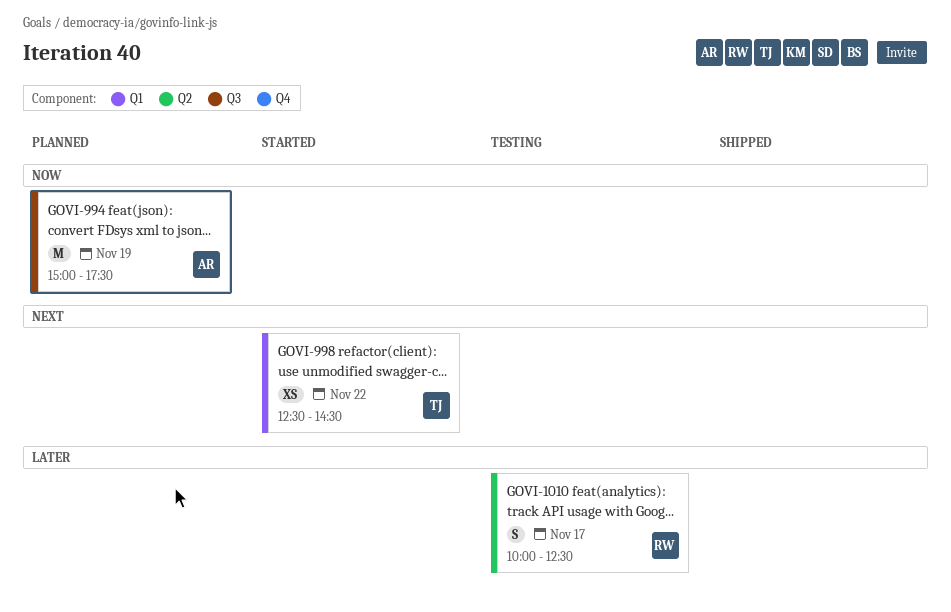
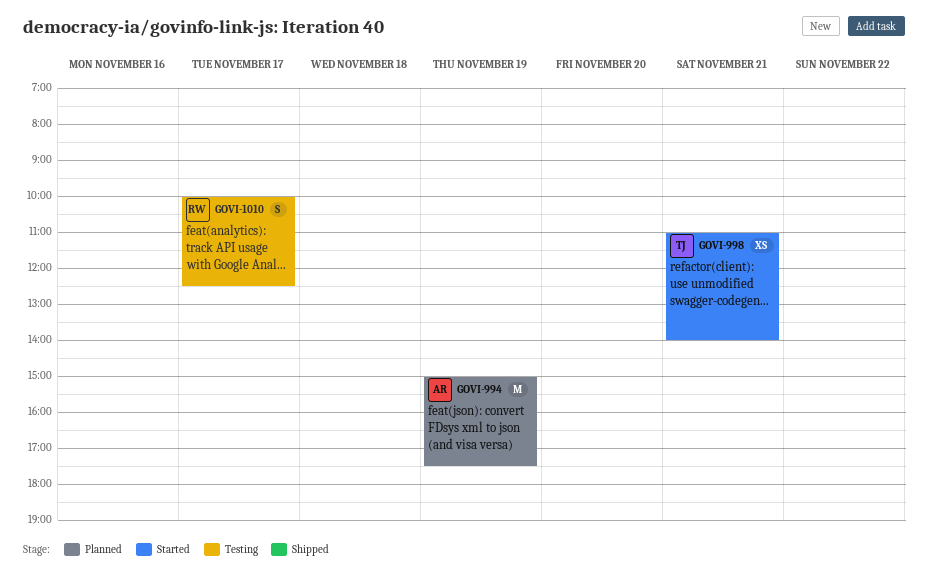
GOVI-998, day: Nov 22 -> Nov 21
GOVI-998, begins: 12:30 -> 11:00
GOVI-998, ends: 14:30 -> 14:00

